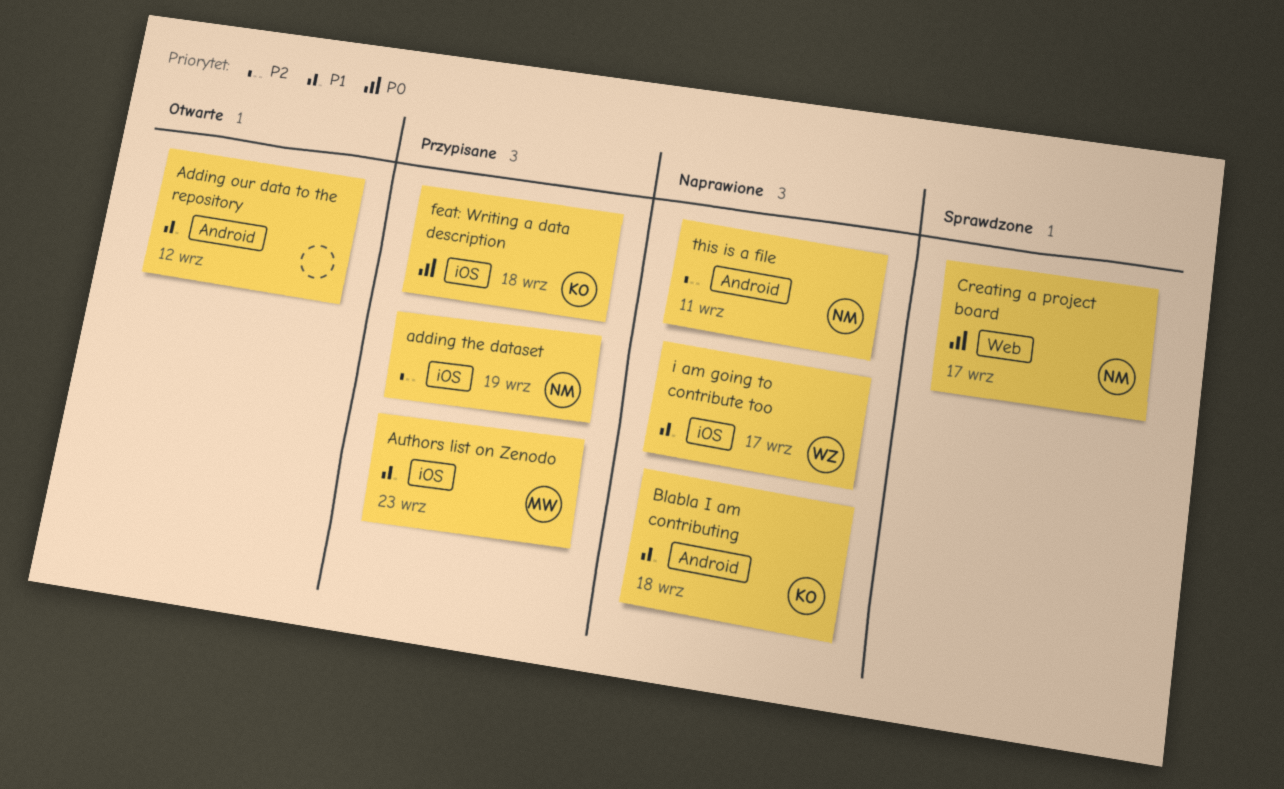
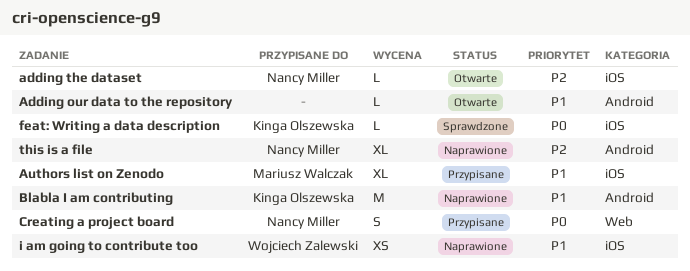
adding the dataset, status: Przypisane -> Otwarte
Creating a project board, status: Sprawdzone -> Przypisane
feat: Writing a data description, status: Przypisane -> Sprawdzone

